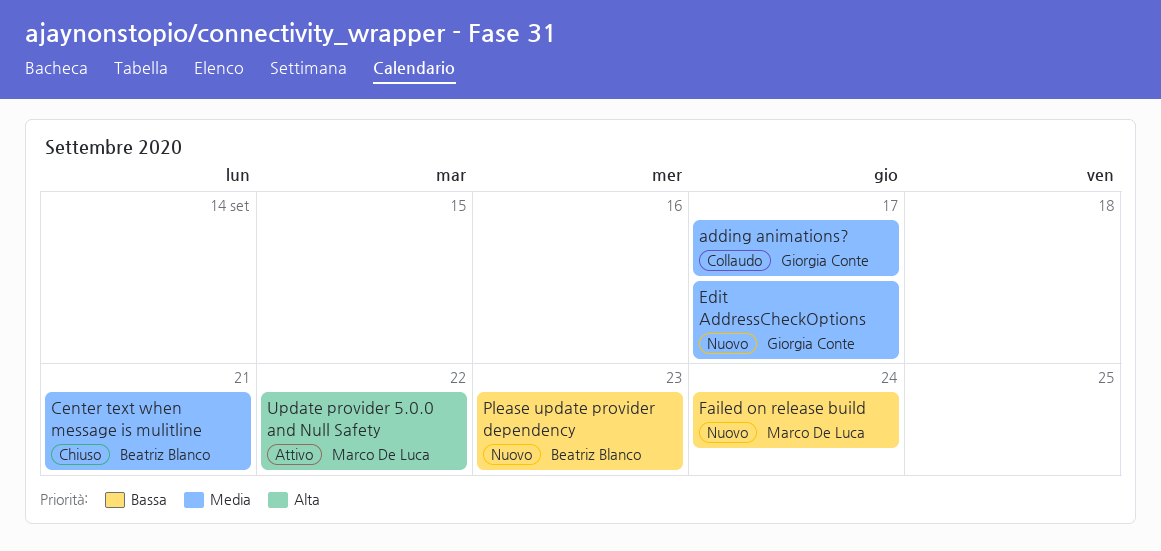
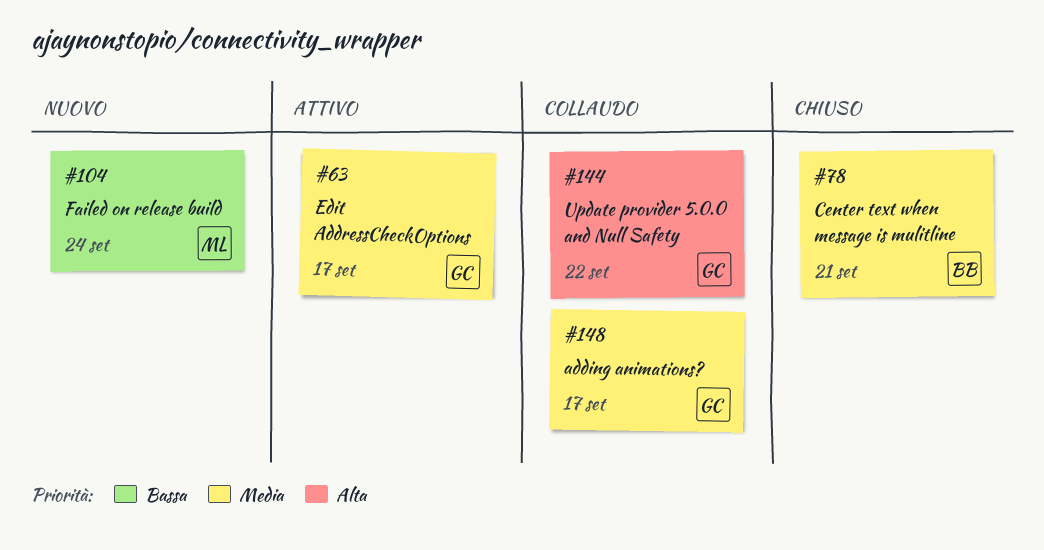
Edit AddressCheckOptions, status: Nuovo -> Attivo
Please update provider dependency: present -> none
Update provider 5.0.0 and Null Safety, status: Attivo -> Collaudo
Update provider 5.0.0 and Null Safety, owner: Marco De Luca -> Giorgia Conte

